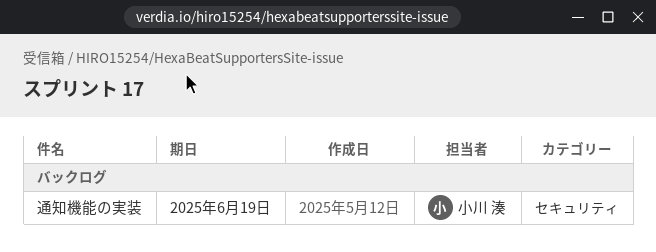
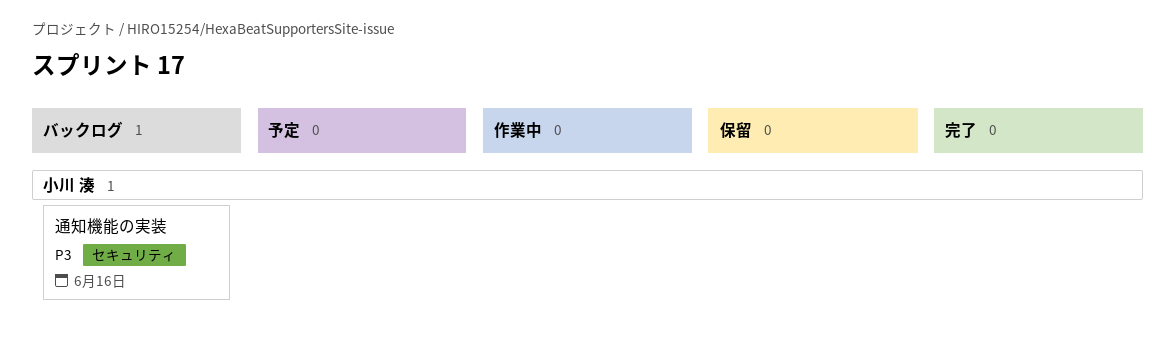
通知機能の実装, due: Jun 19 -> Jun 16

